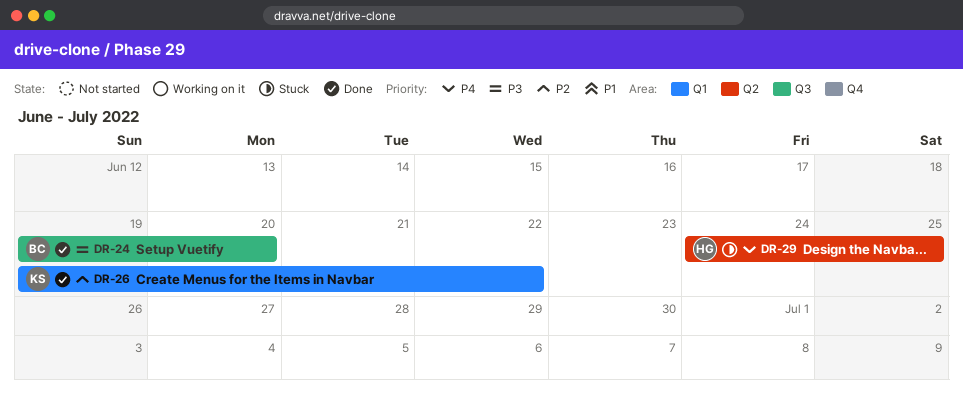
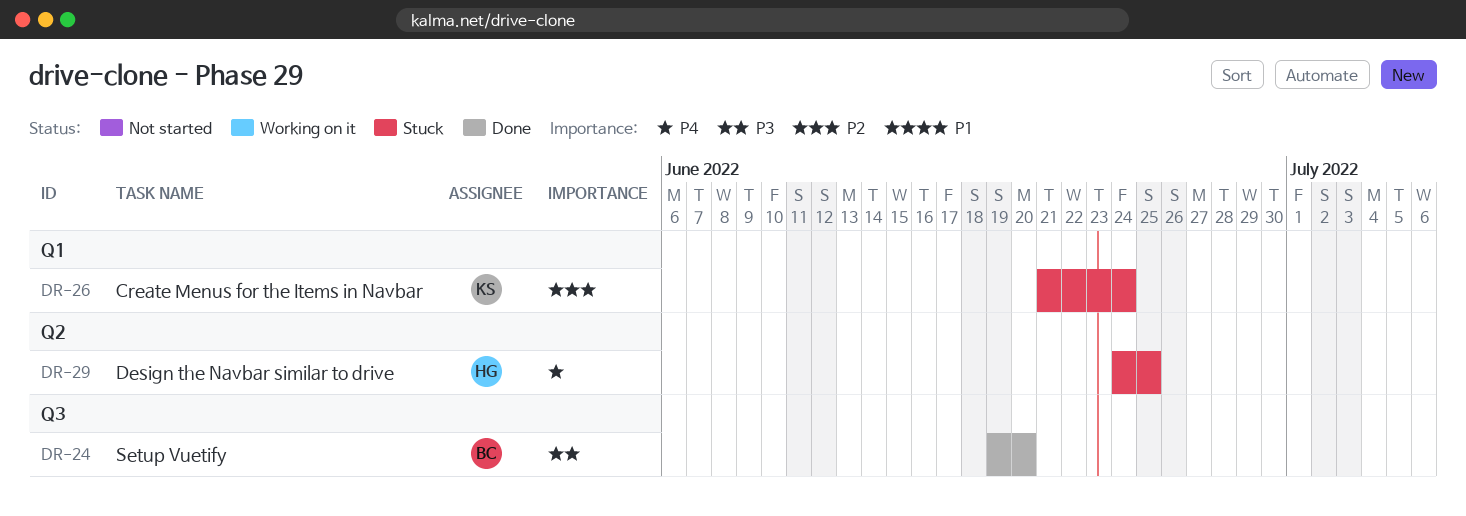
DR-26, status: Done -> Stuck
DR-26, start: Jun 19 -> Jun 21
DR-26, due: Jun 22 -> Jun 24

